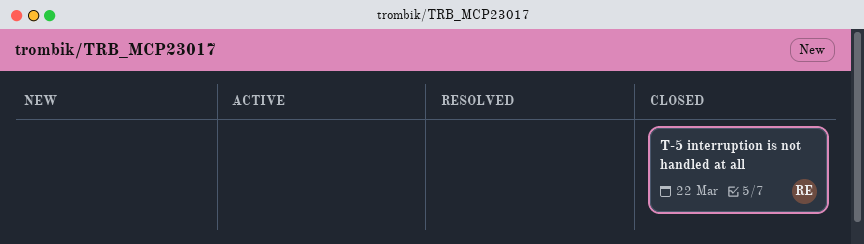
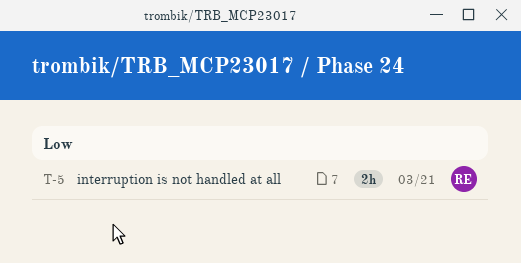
T-5, due: Mar 22 -> Mar 21

